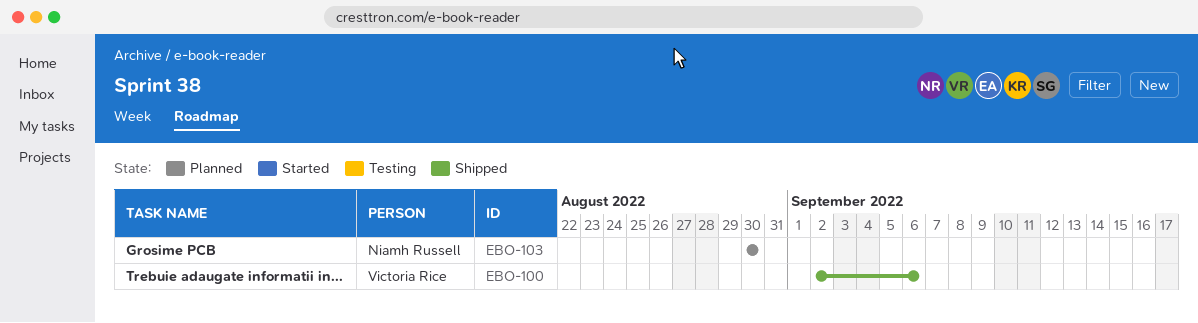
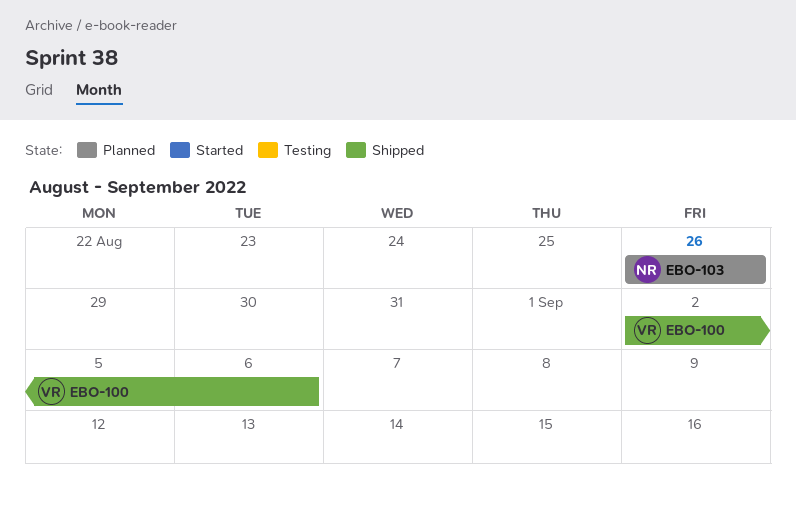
EBO-103, start: Aug 30 -> Aug 26
EBO-103, due: Aug 30 -> Aug 26

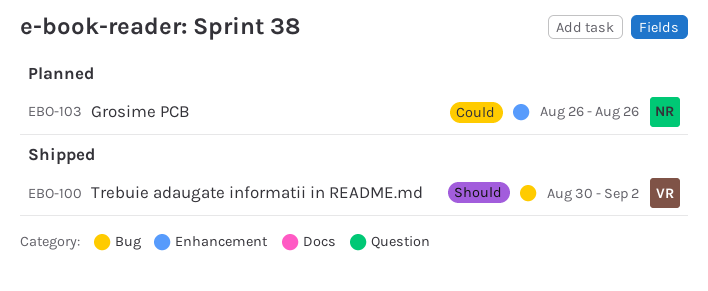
EBO-100, start: Sep 2 -> Aug 30
EBO-100, due: Sep 6 -> Sep 2

